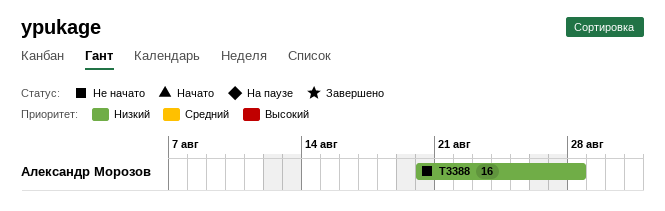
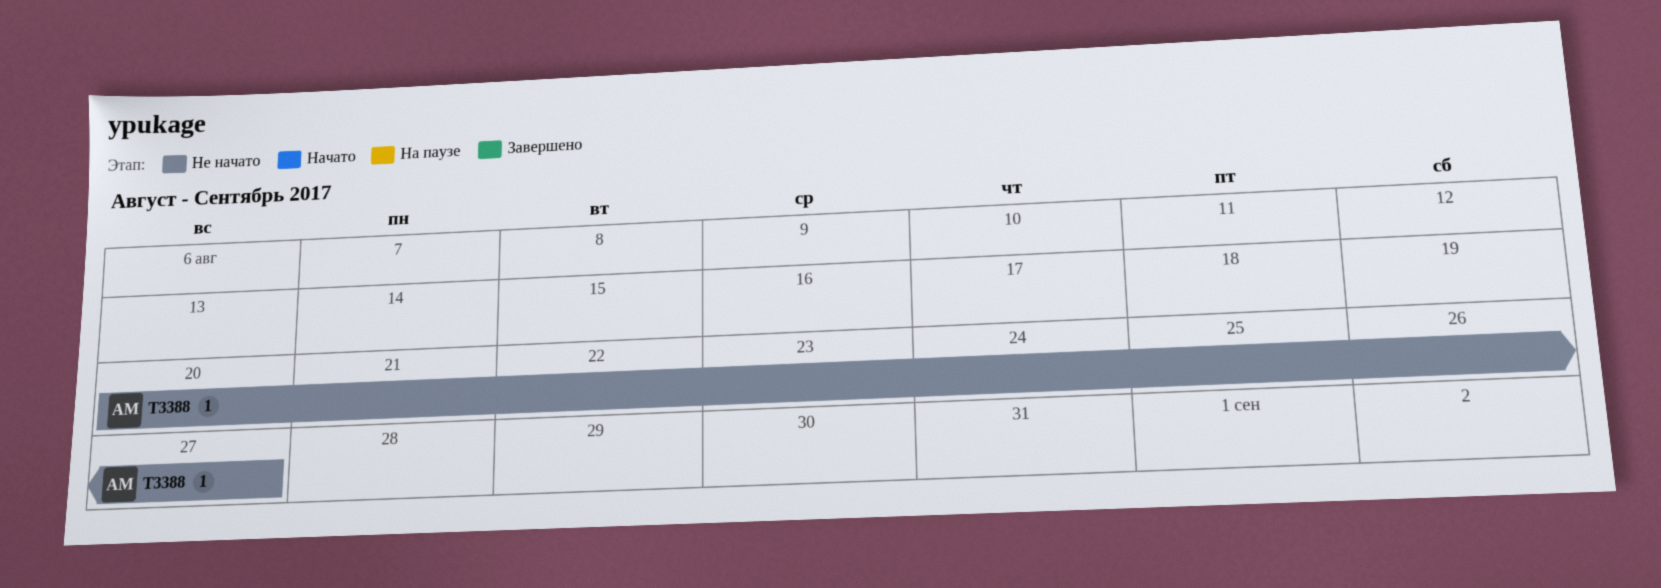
T3388, estimate: 16 -> 1
T3388, due: Aug 28 -> Aug 27

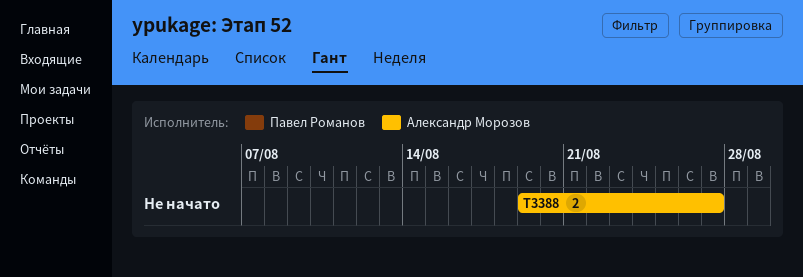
T3388, estimate: 1 -> 2
T3388, start: Aug 20 -> Aug 19

